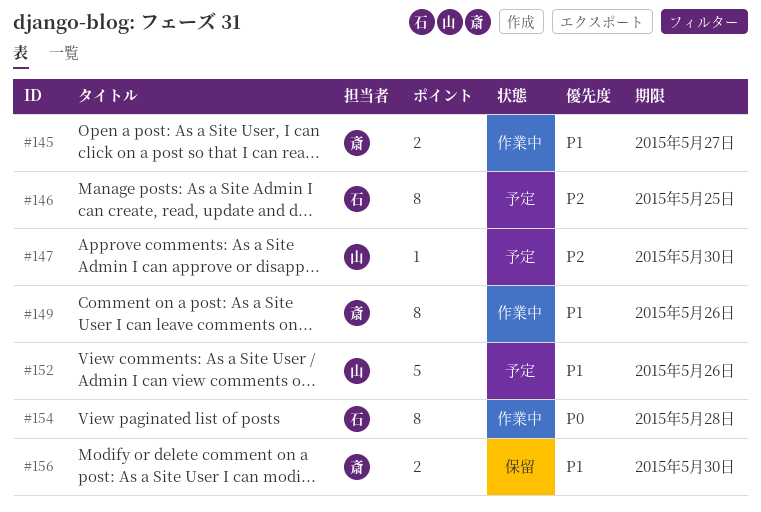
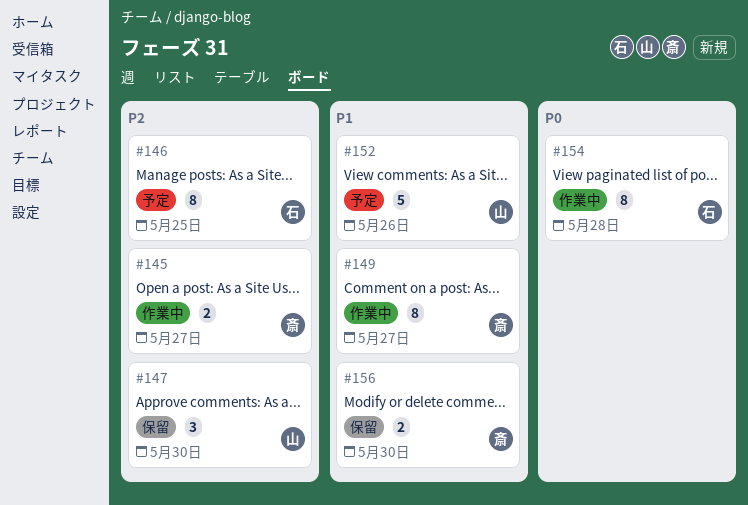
#145, priority: P1 -> P2
#147, status: 予定 -> 保留
#147, estimate: 1 -> 3
#149, due: May 26 -> May 27

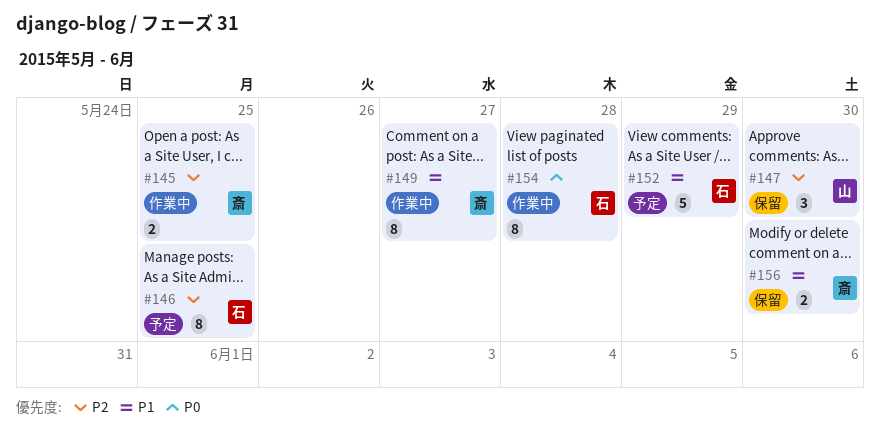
#145, due: May 27 -> May 25
#152, owner: 山 -> 石
#152, due: May 26 -> May 29

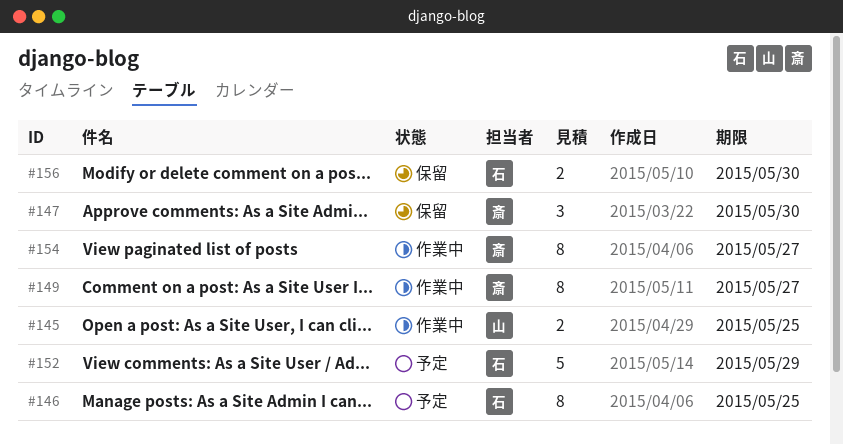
#145, owner: 斎 -> 山
#147, owner: 山 -> 斎
#154, owner: 石 -> 斎
#154, due: May 28 -> May 27
#156, owner: 斎 -> 石

